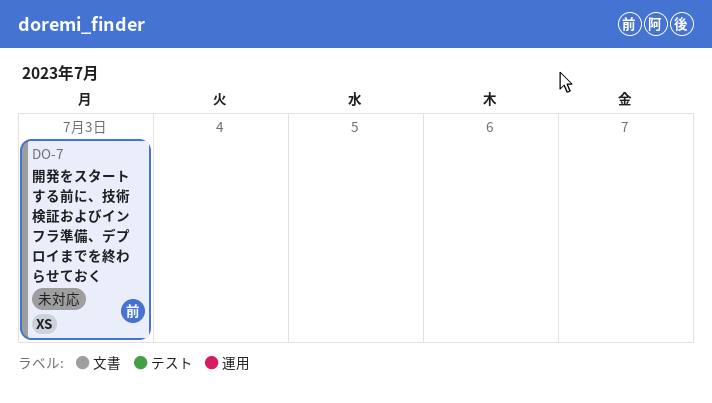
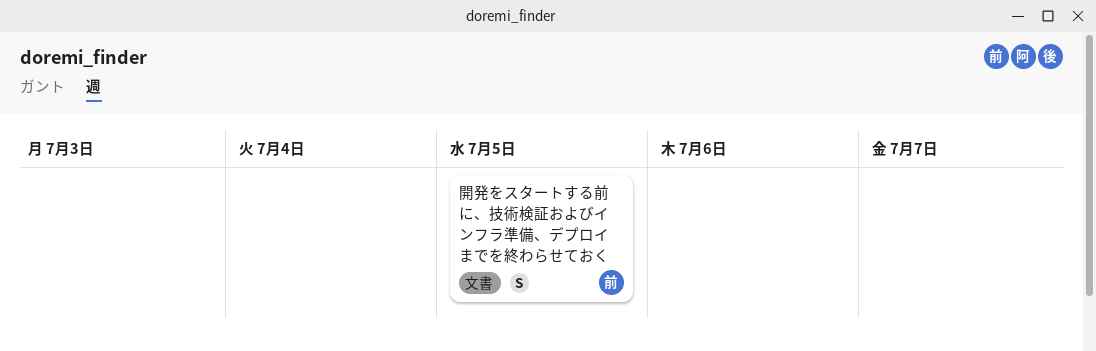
開発をスタートする前に、技術検証およびインフラ準備、デプロイまでを終わらせておく, estimate: XS -> S
開発をスタートする前に、技術検証およびインフラ準備、デプロイまでを終わらせておく, due: Jul 3 -> Jul 5

